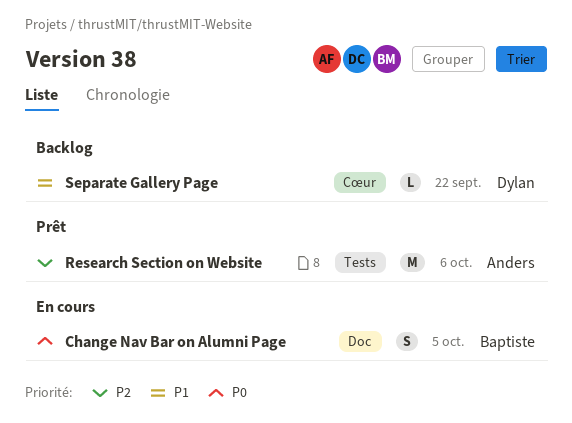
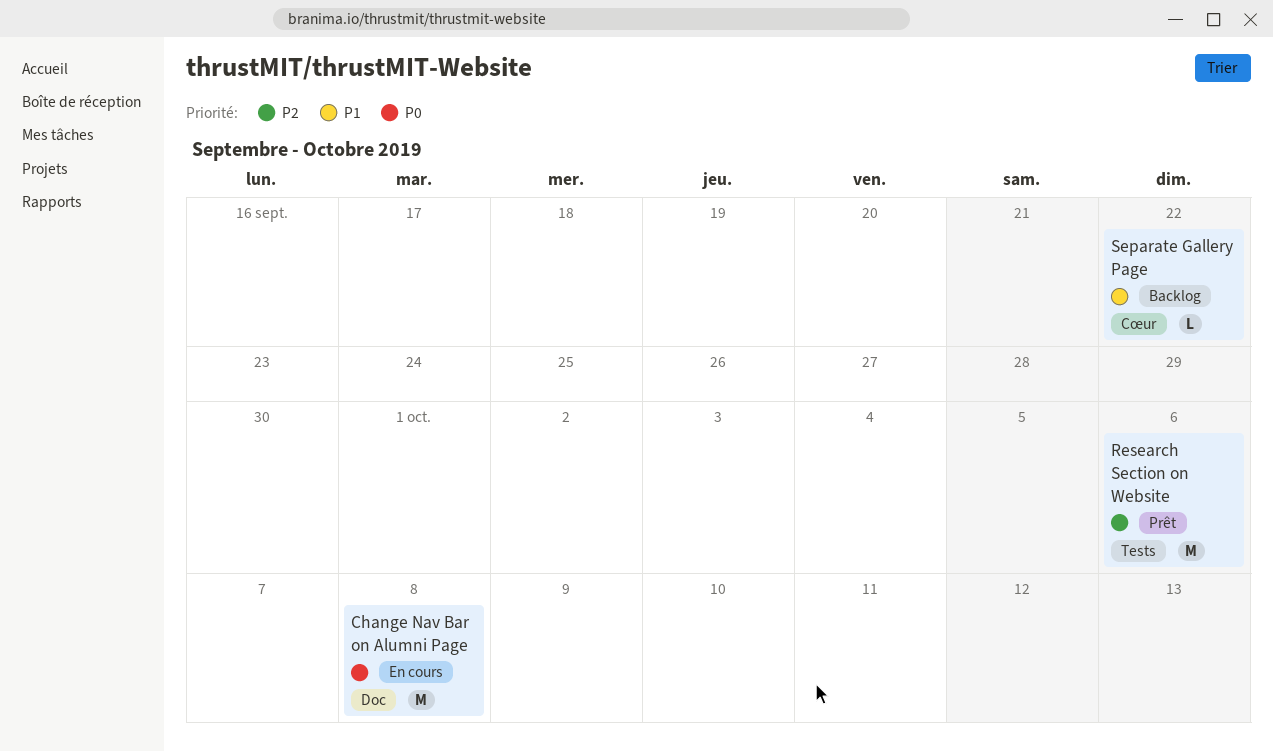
Change Nav Bar on Alumni Page, estimate: S -> M
Change Nav Bar on Alumni Page, due: Oct 5 -> Oct 8

